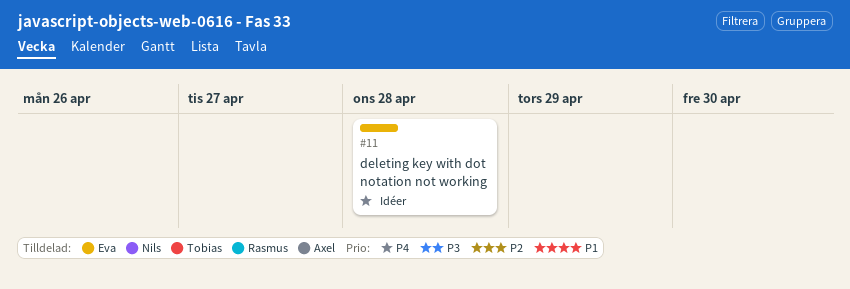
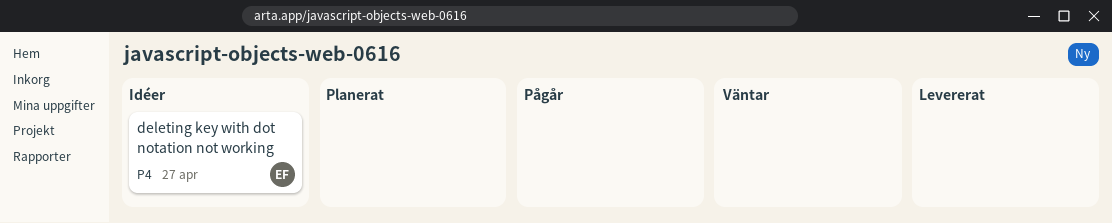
deleting key with dot notation not working, due: Apr 28 -> Apr 27

